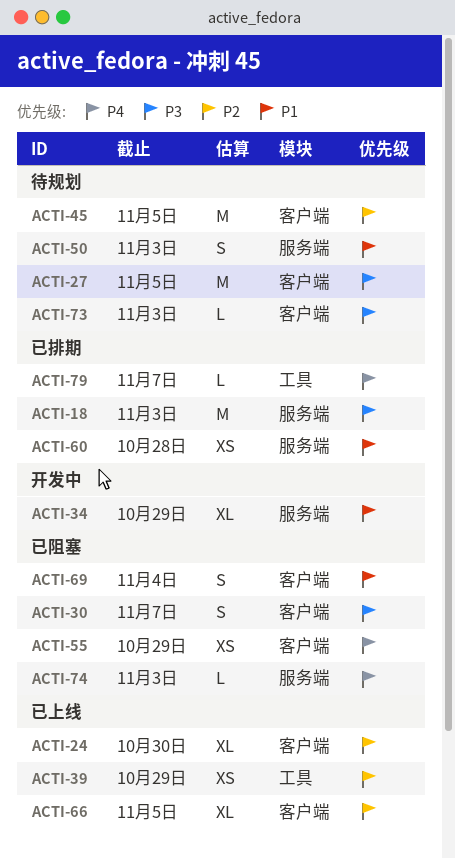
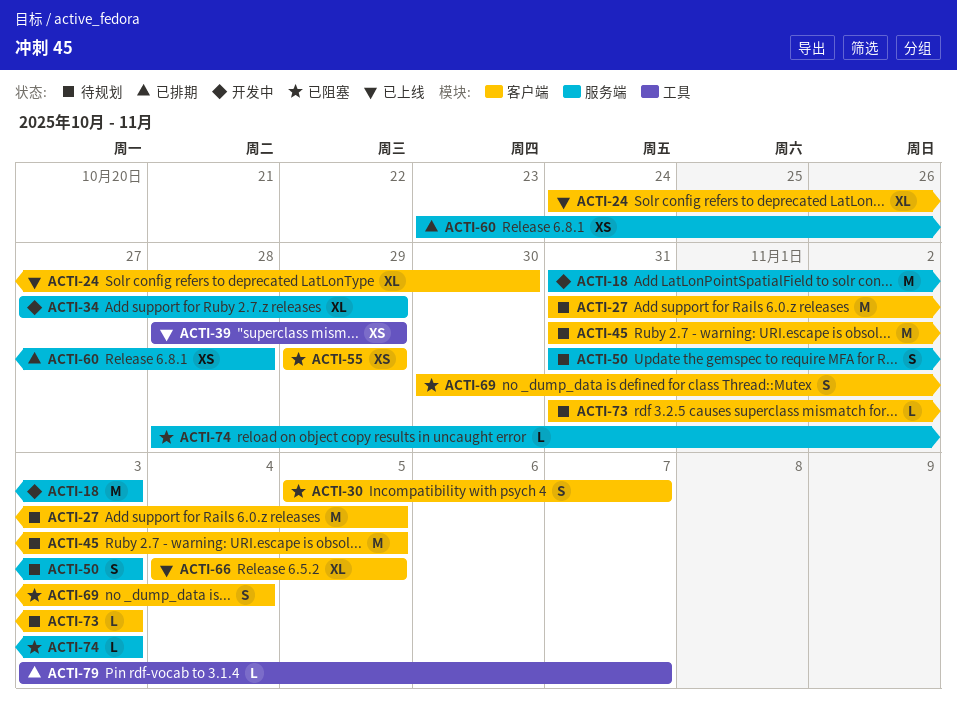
ACTI-18, status: 已排期 -> 开发中

